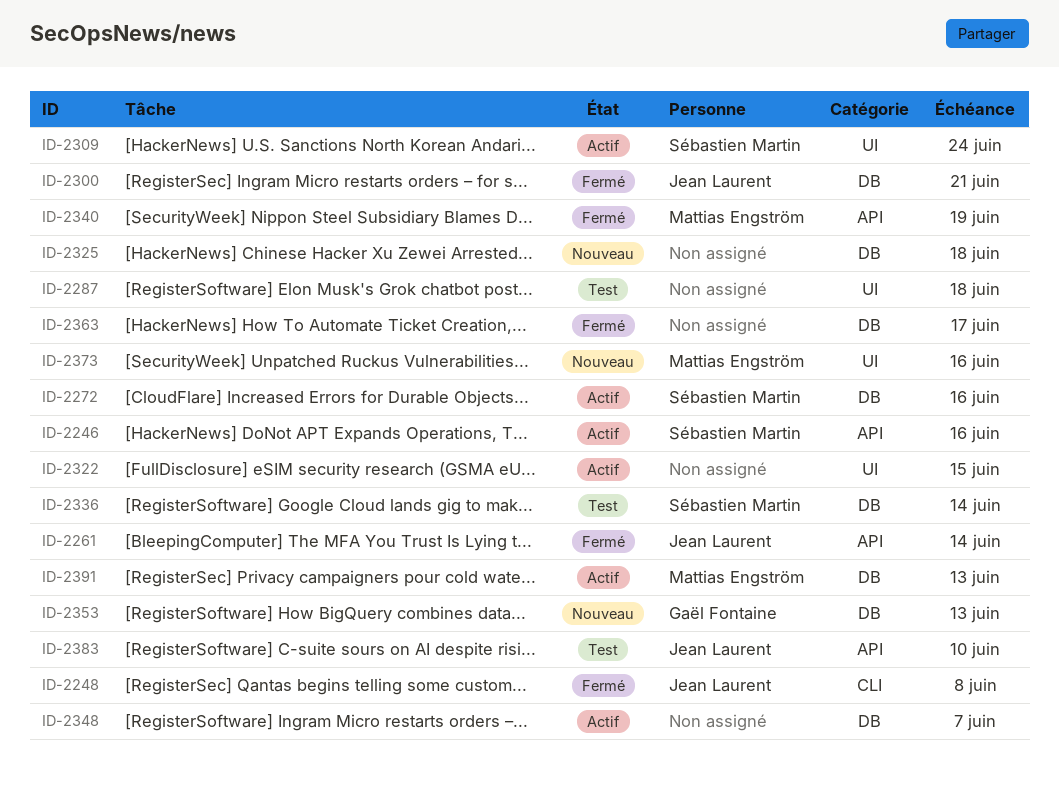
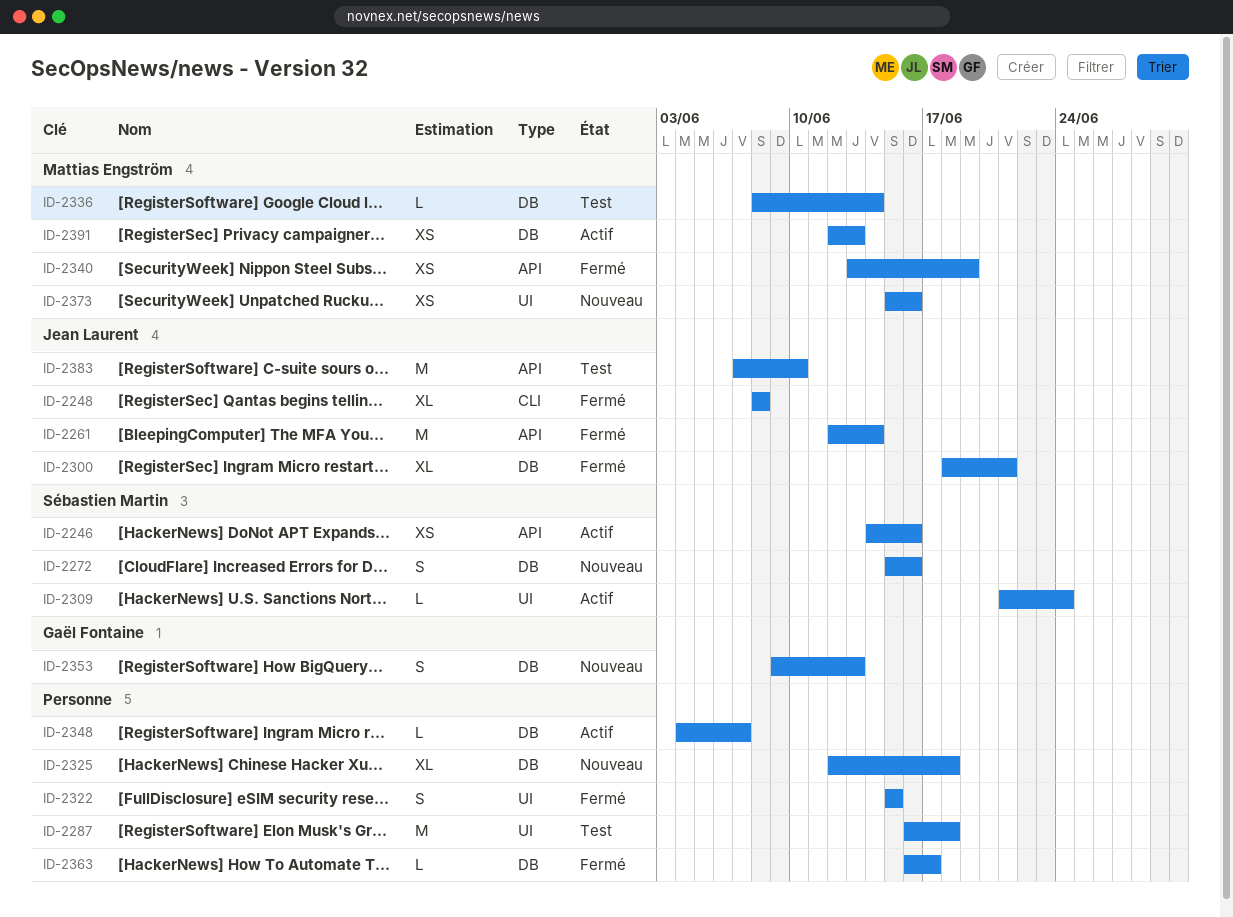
ID-2272, status: Actif -> Nouveau
ID-2322, status: Actif -> Fermé
ID-2336, owner: Sébastien Martin -> Mattias Engström

